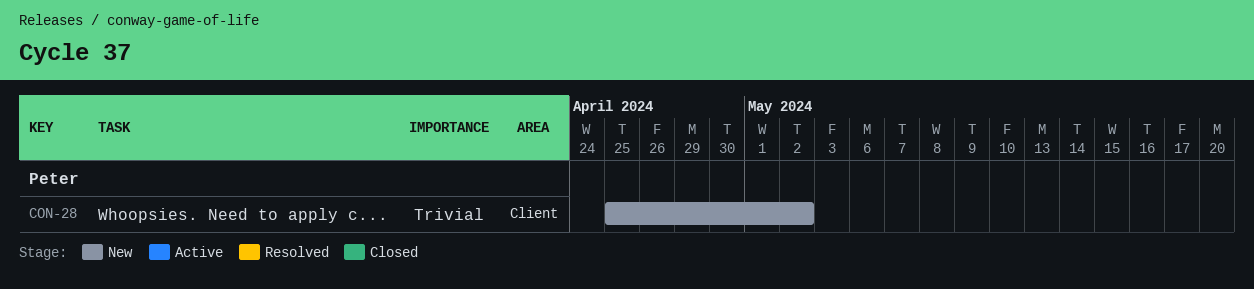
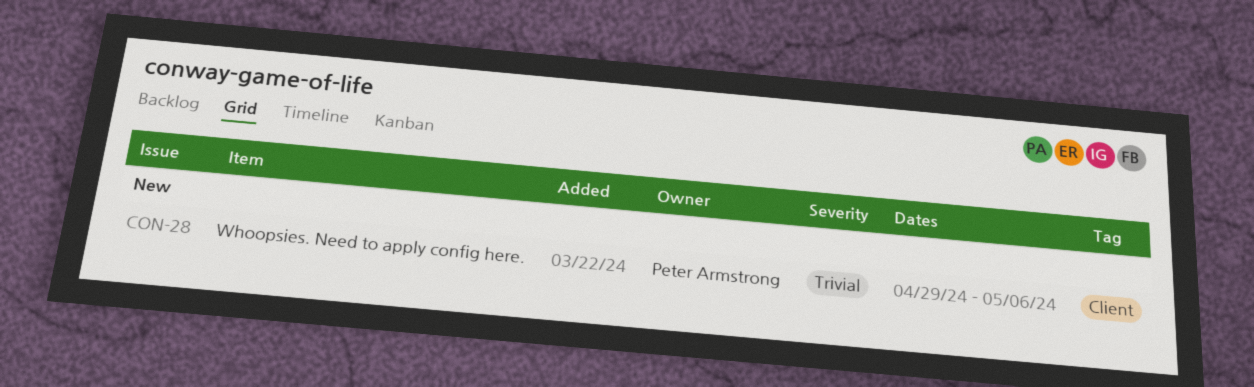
CON-28, start: Apr 25 -> Apr 29
CON-28, due: May 2 -> May 6

